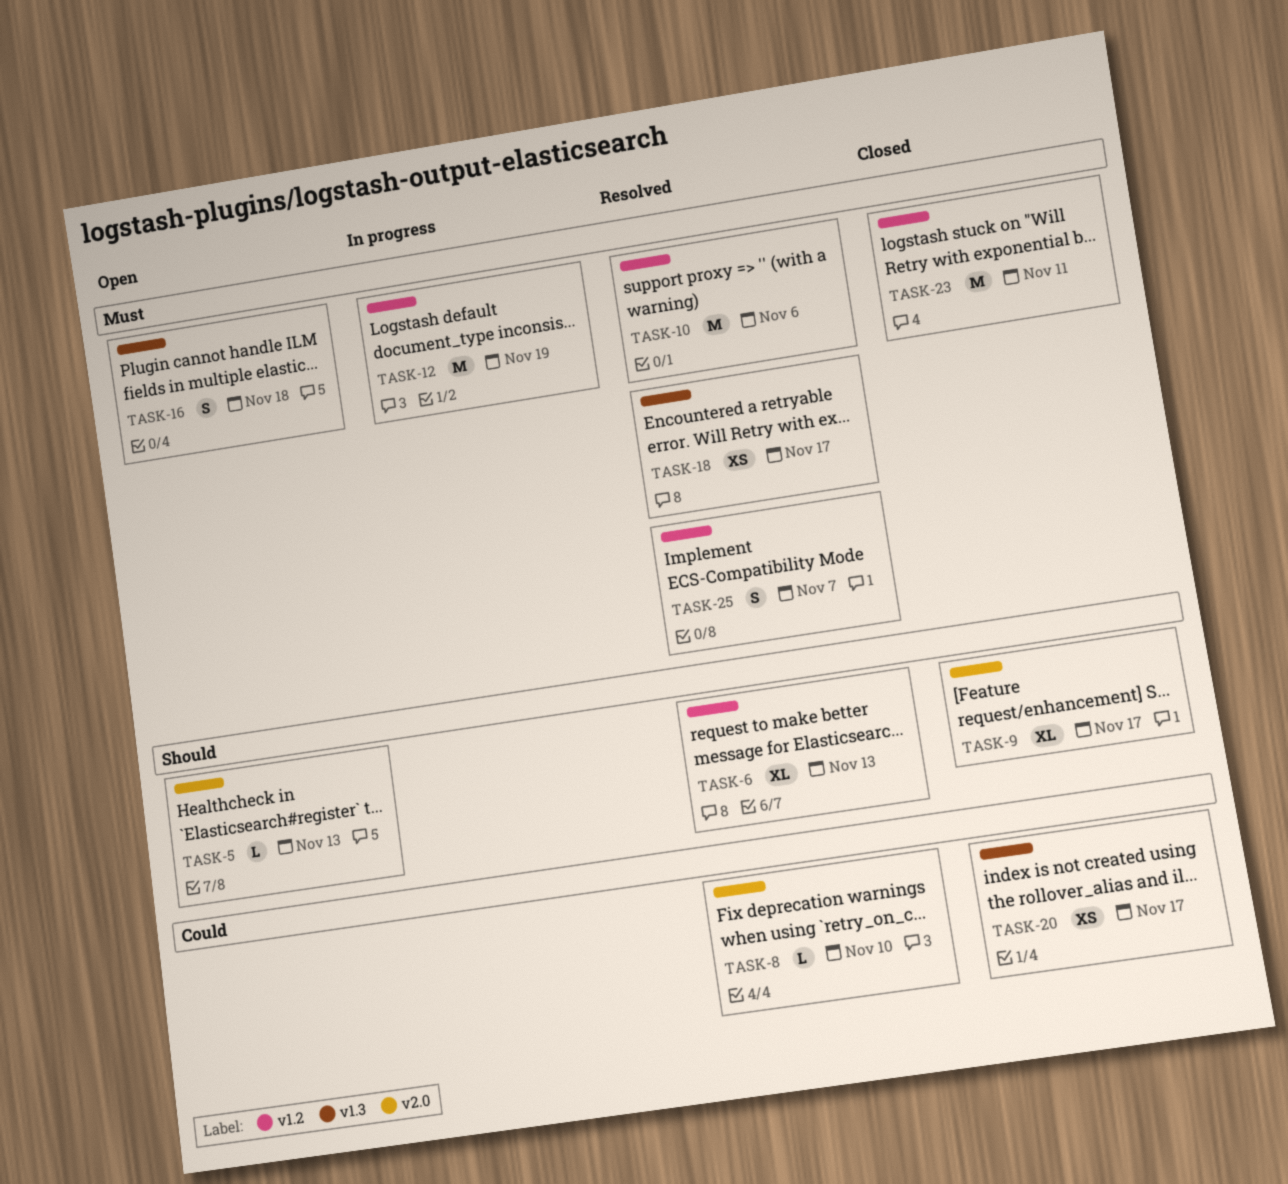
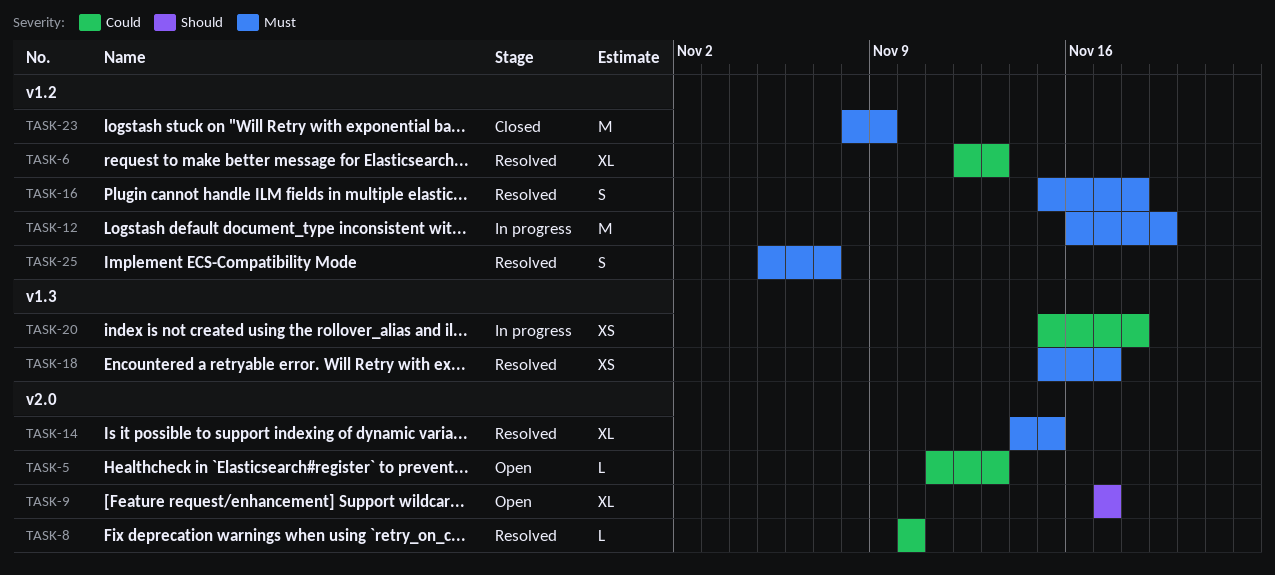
TASK-5, priority: Should -> Could
TASK-6, priority: Should -> Could
TASK-9, status: Closed -> Open
TASK-10: present -> none
TASK-14: none -> present
TASK-16, status: Open -> Resolved
TASK-16, label: v1.3 -> v1.2
TASK-20, status: Closed -> In progress
TASK-20, due: Nov 17 -> Nov 18
TASK-23, due: Nov 11 -> Nov 9

